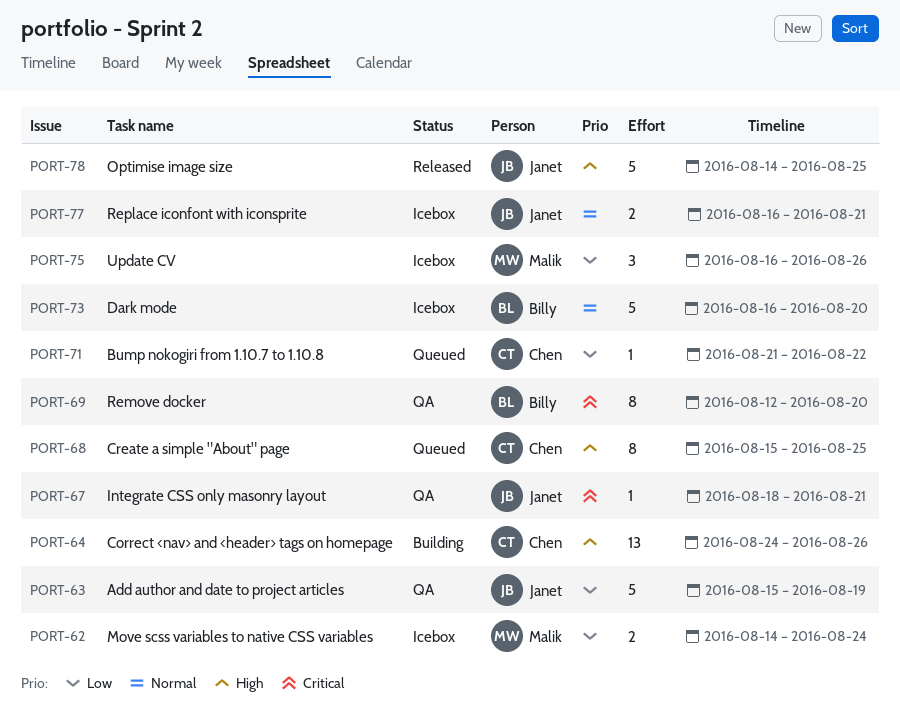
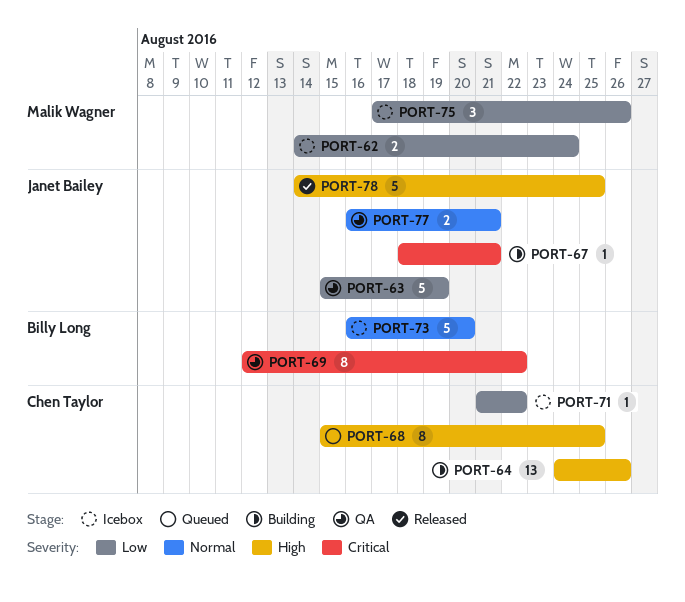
PORT-67, status: QA -> Building
PORT-69, due: Aug 20 -> Aug 22
PORT-71, status: Queued -> Icebox
PORT-75, start: Aug 16 -> Aug 17
PORT-77, status: Icebox -> QA

